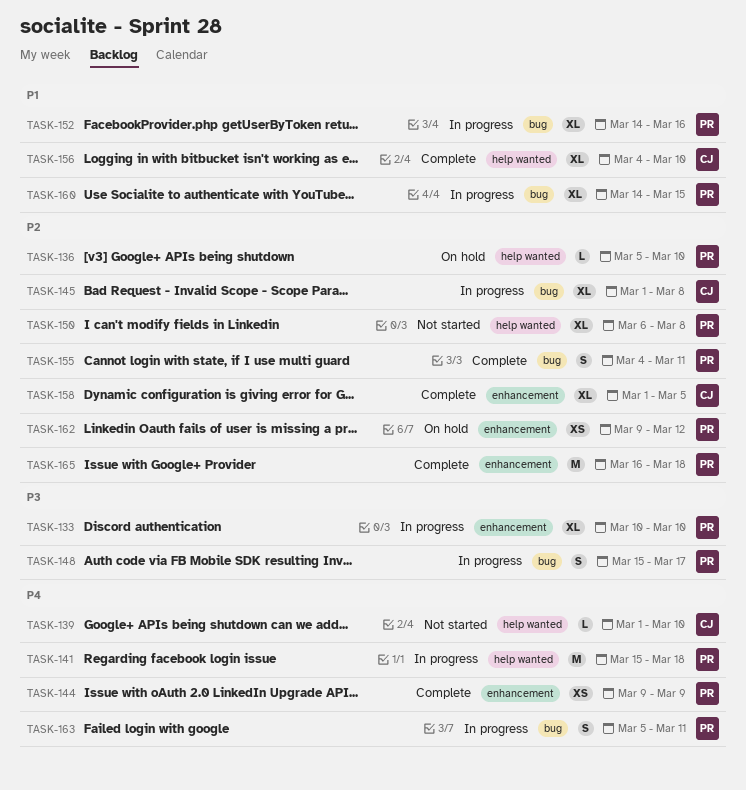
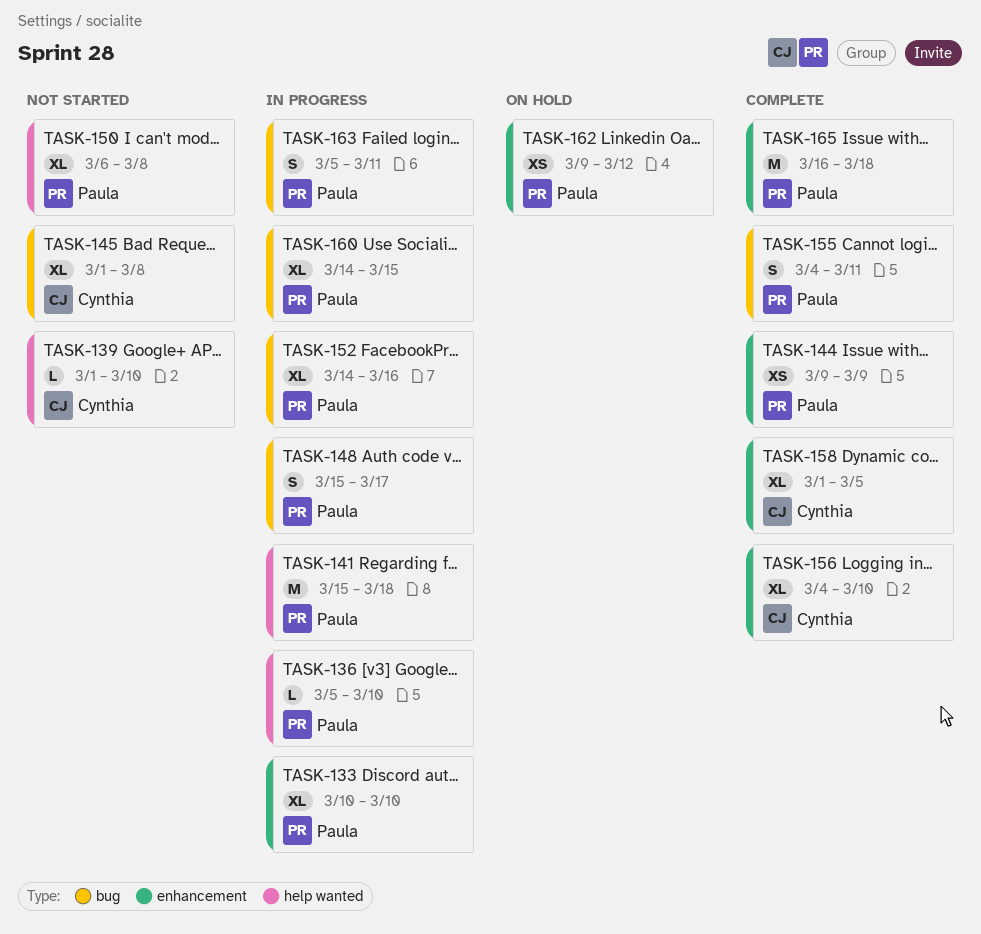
TASK-136, status: On hold -> In progress
TASK-145, status: In progress -> Not started
TASK-156, label: help wanted -> enhancement

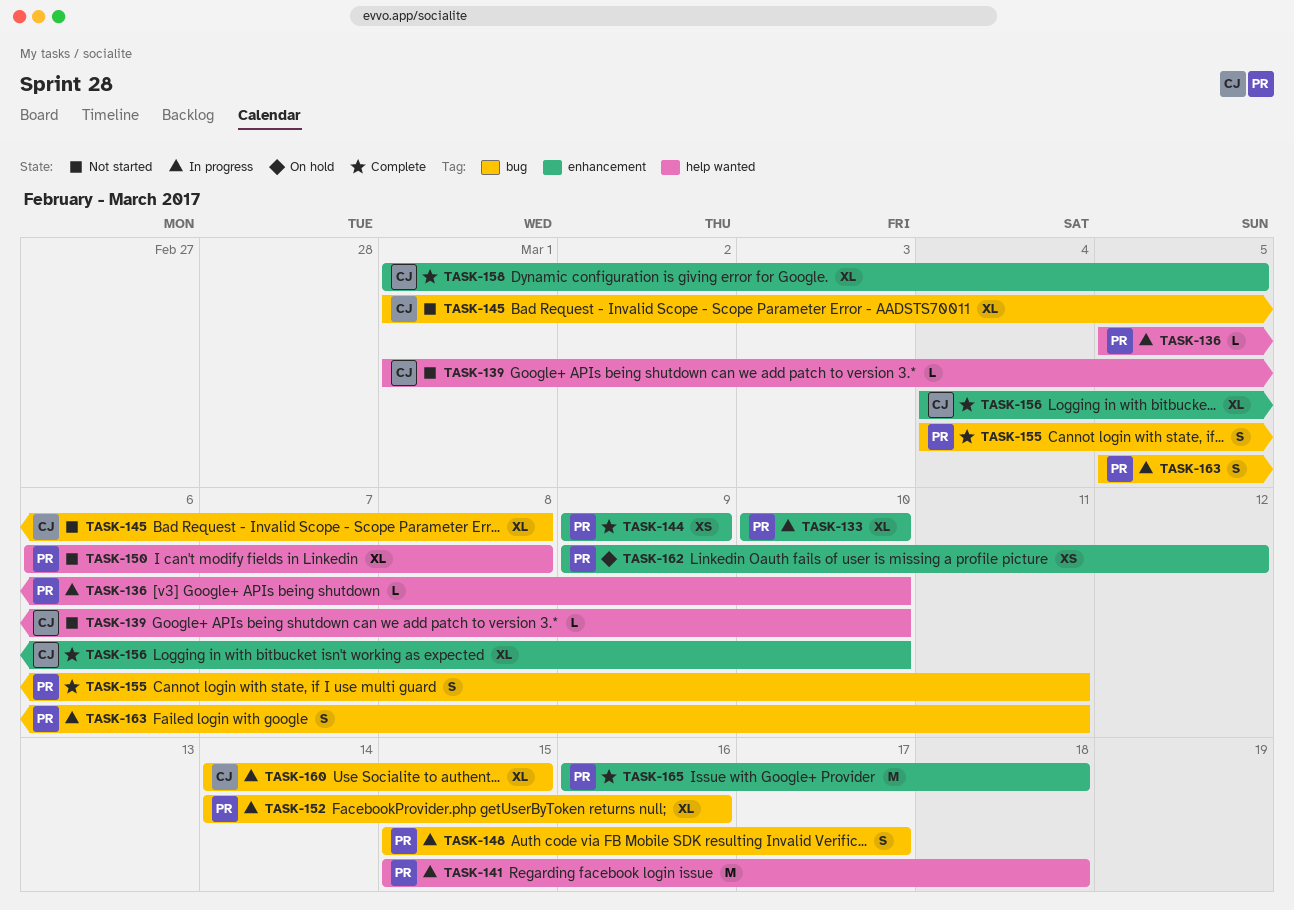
TASK-160, owner: Paula -> Cynthia

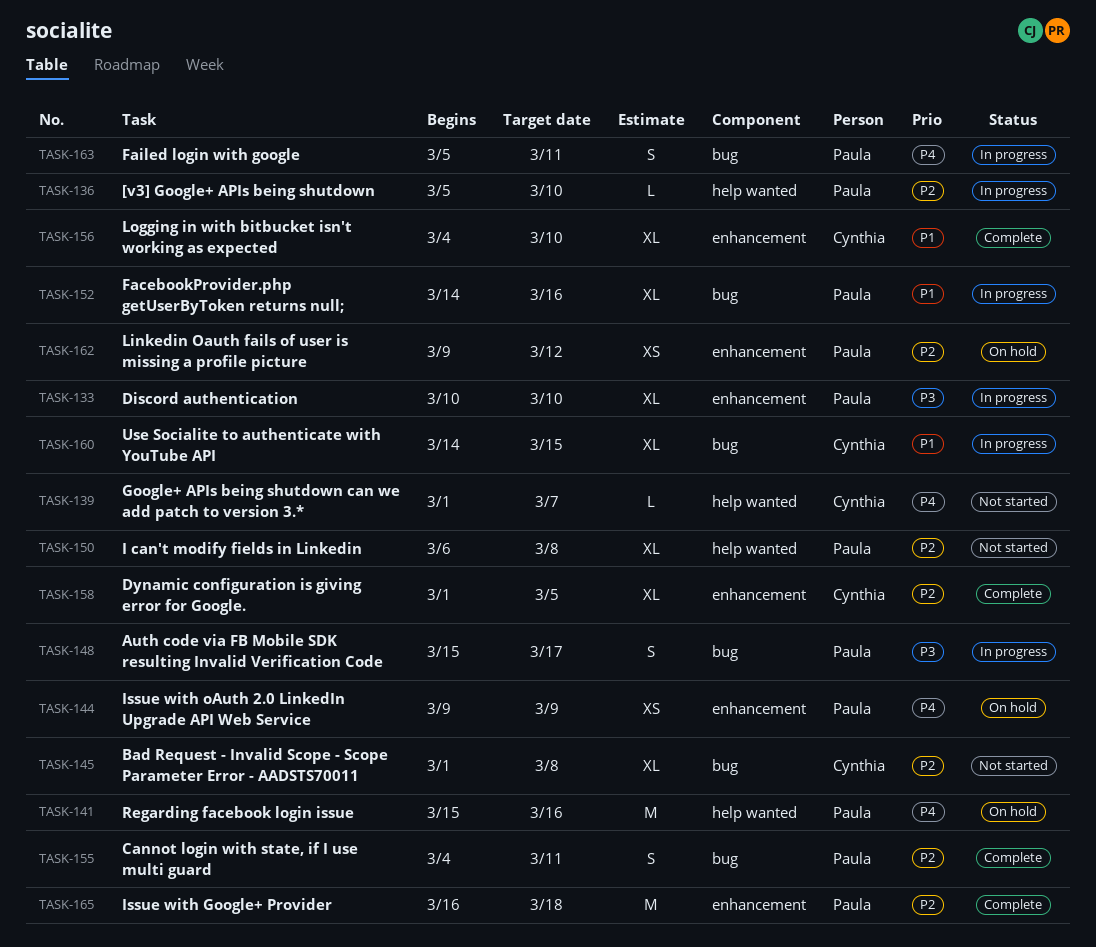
TASK-139, due: Mar 10 -> Mar 7
TASK-141, status: In progress -> On hold
TASK-141, due: Mar 18 -> Mar 16
TASK-144, status: Complete -> On hold

